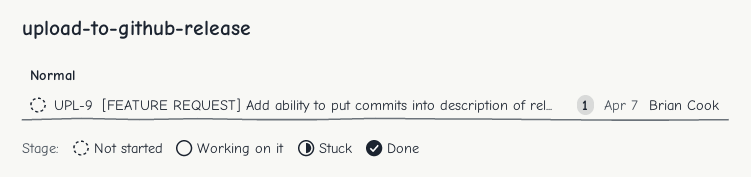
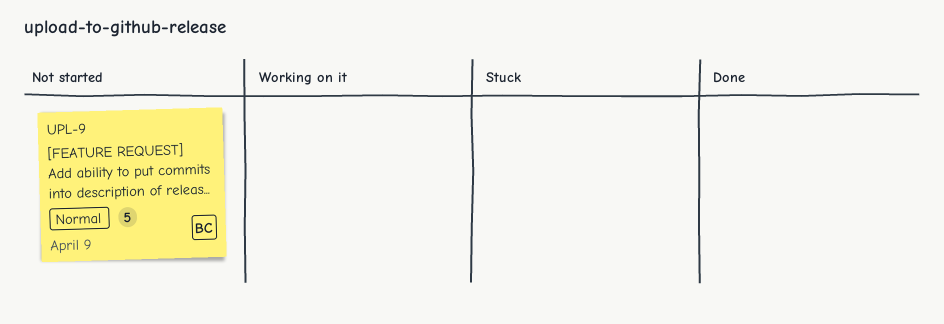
UPL-9, estimate: 1 -> 5
UPL-9, due: Apr 7 -> Apr 9

